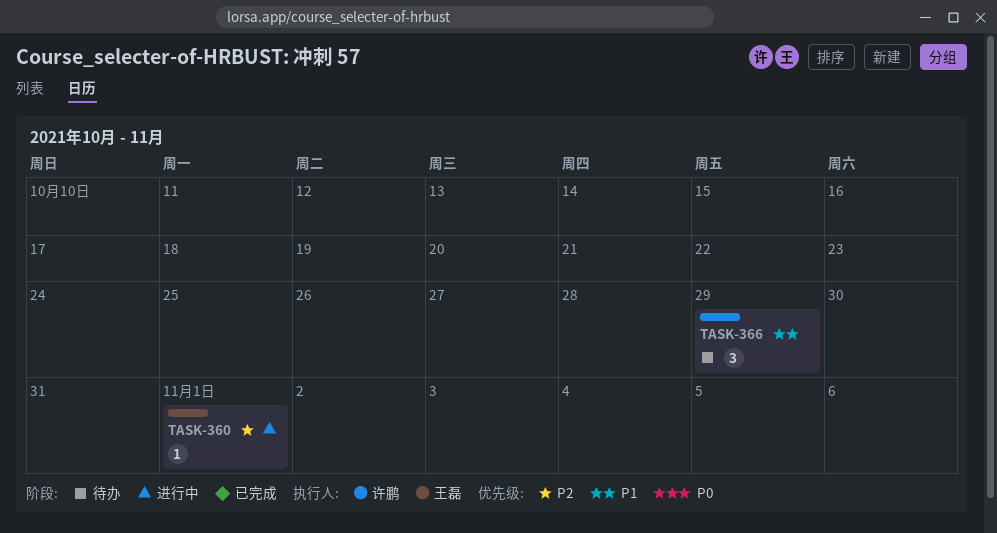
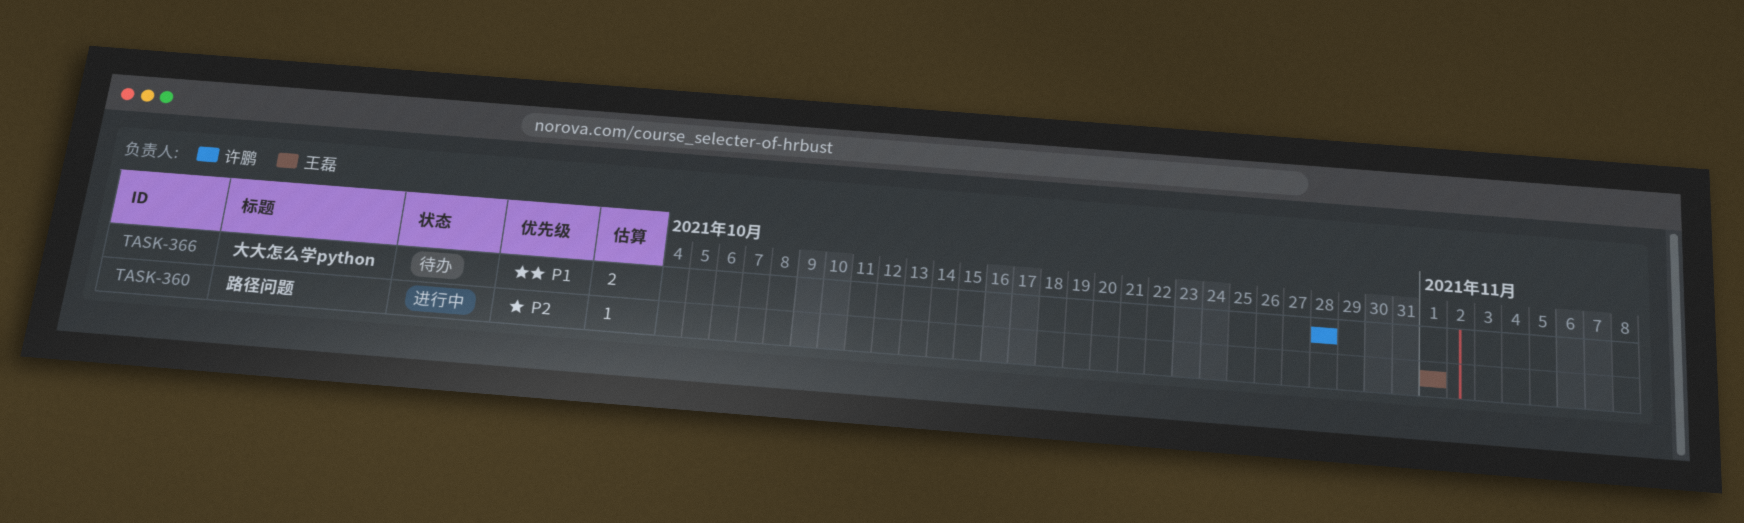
TASK-366, estimate: 3 -> 2
TASK-366, due: Oct 29 -> Oct 28

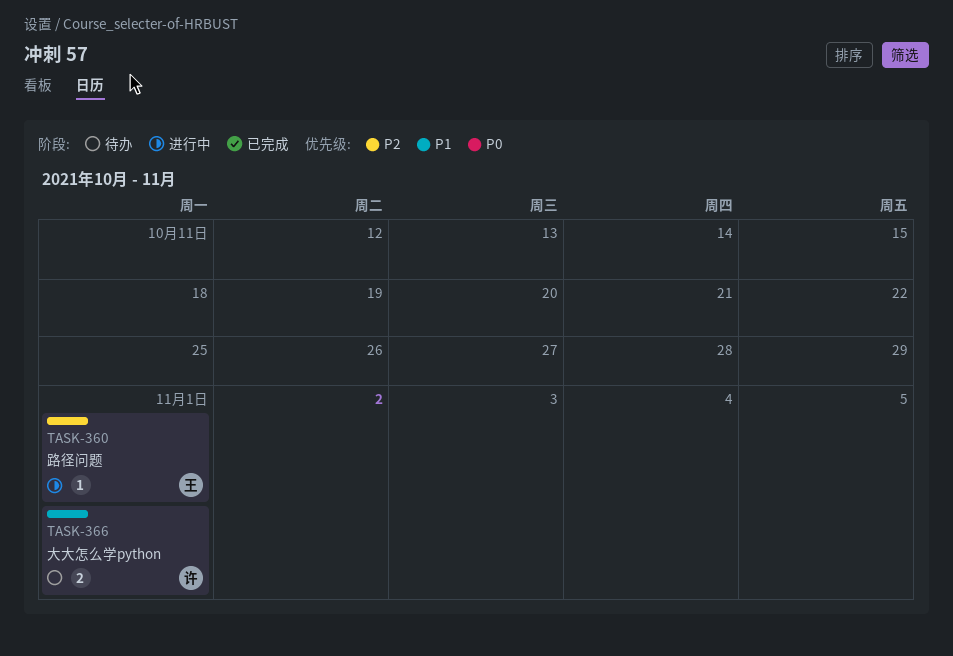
TASK-366, due: Oct 28 -> Nov 1

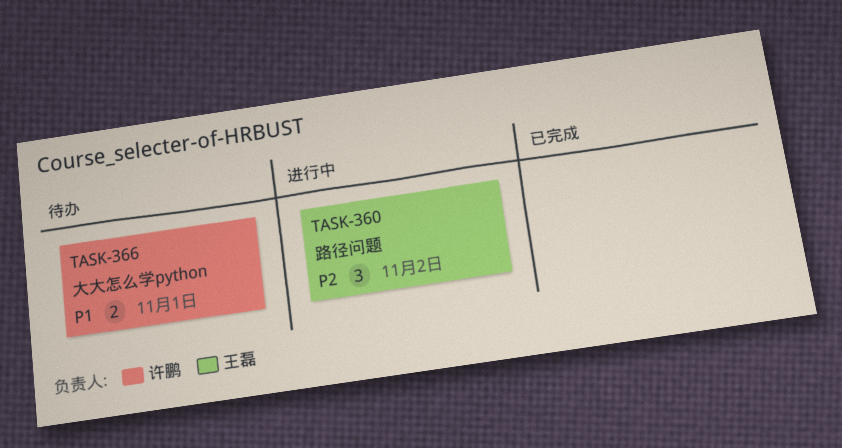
TASK-360, estimate: 1 -> 3
TASK-360, due: Nov 1 -> Nov 2

